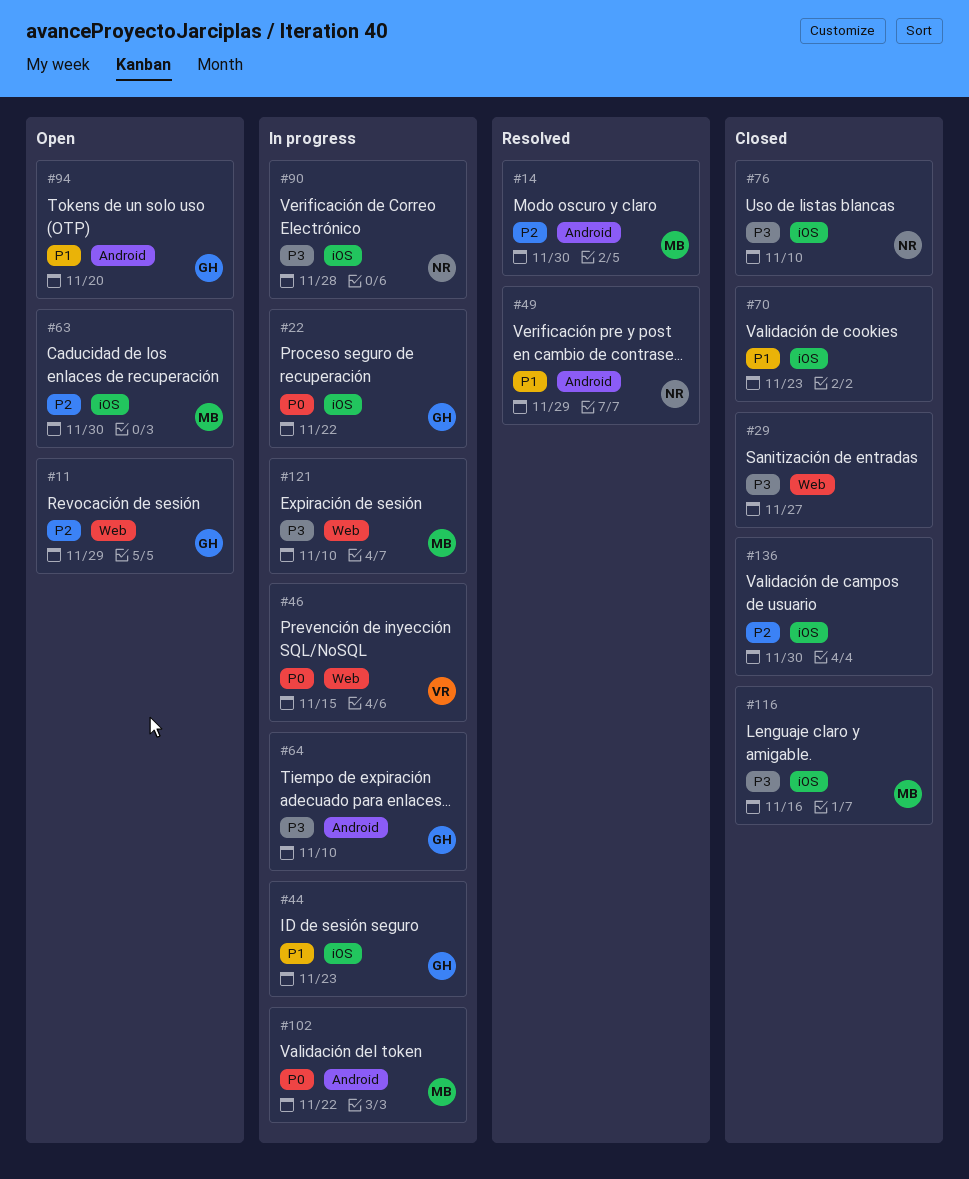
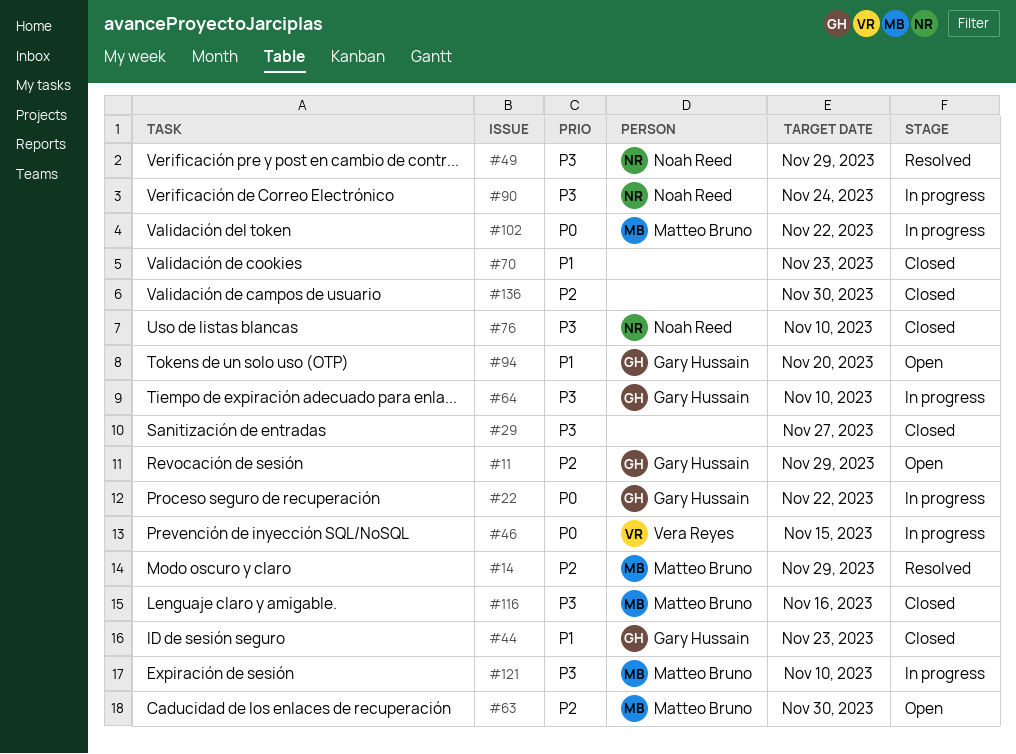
#14, due: Nov 30 -> Nov 29
#44, status: In progress -> Closed
#49, priority: P1 -> P3
#90, due: Nov 28 -> Nov 24

